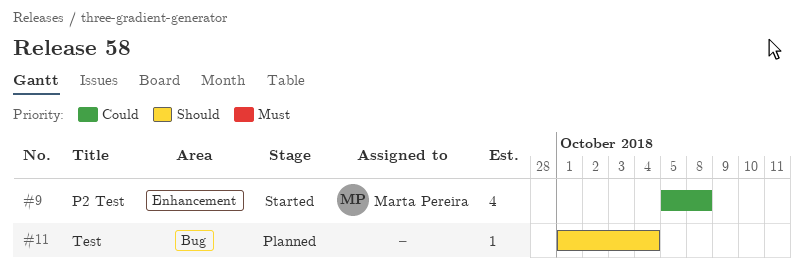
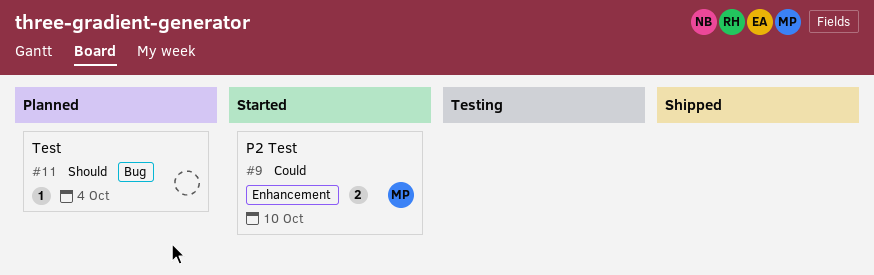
#9, estimate: 4 -> 2
#9, due: Oct 8 -> Oct 10

